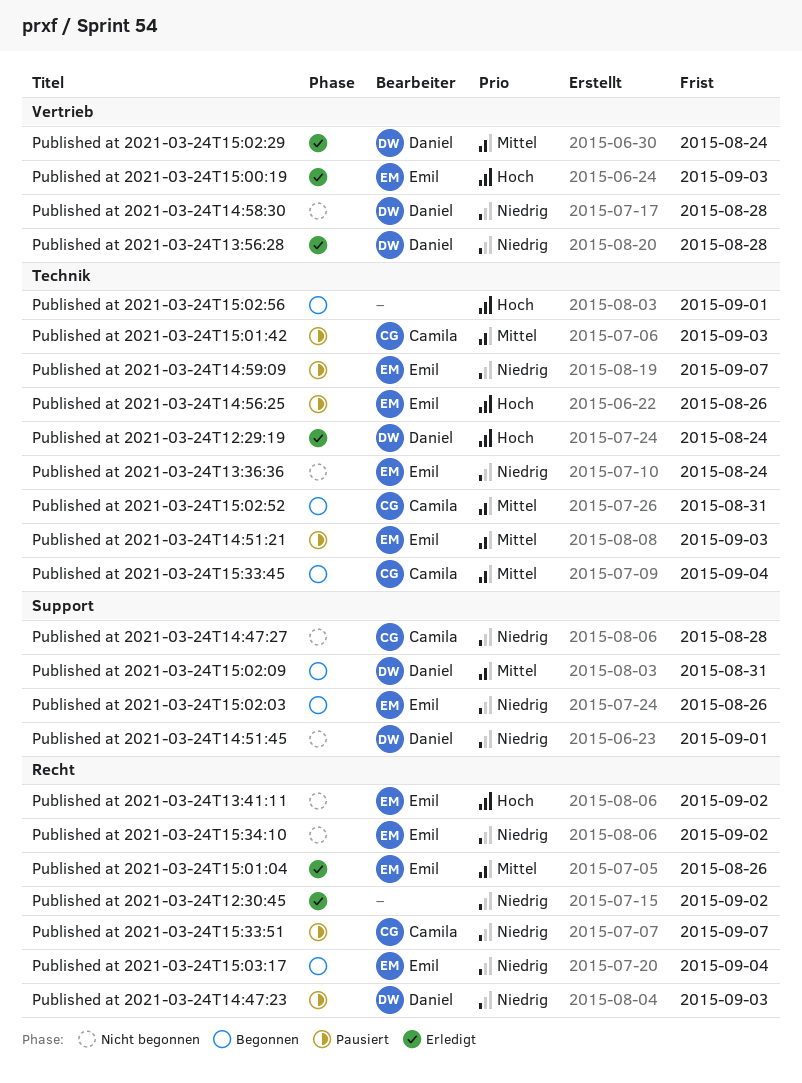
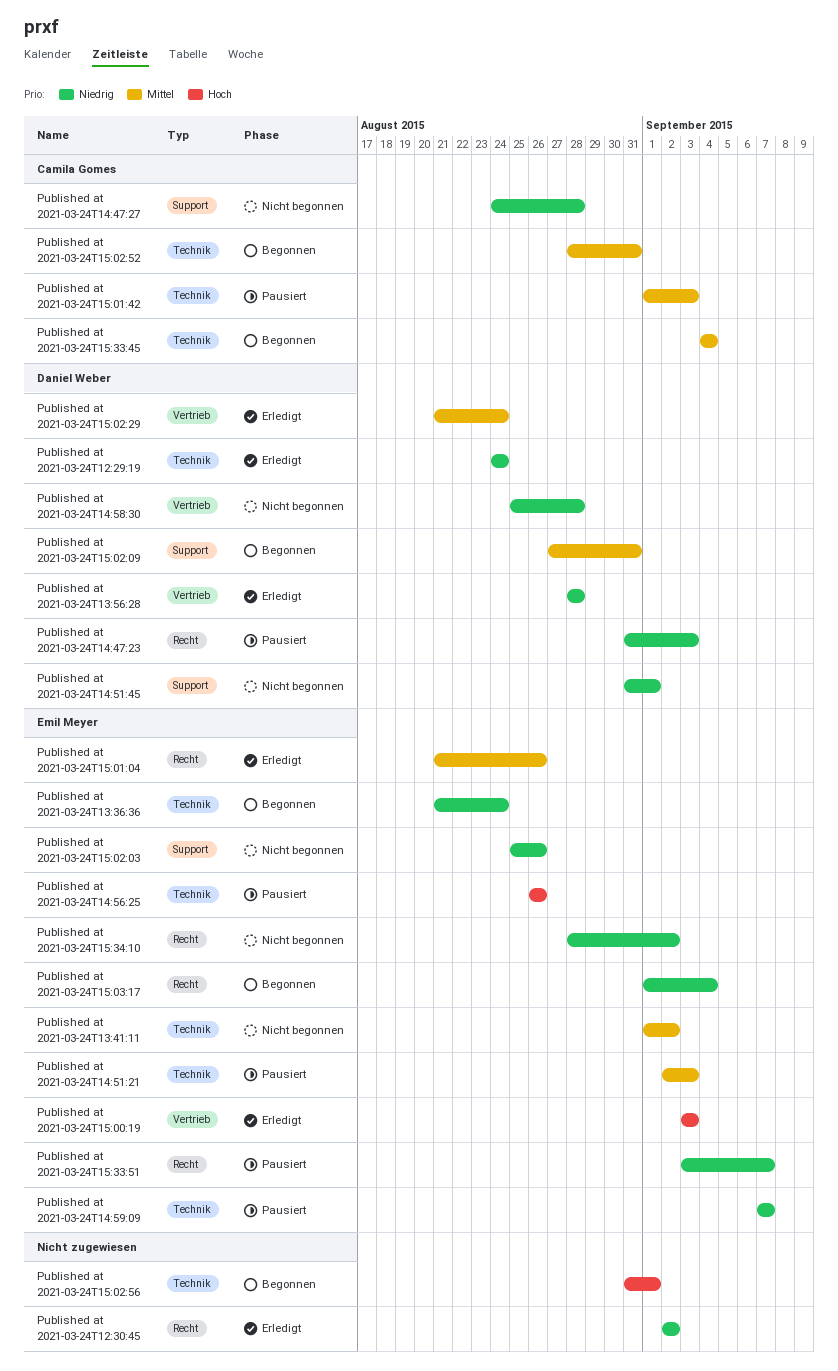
Published at 2021-03-24T12:29:19, priority: Hoch -> Niedrig
Published at 2021-03-24T13:36:36, status: Nicht begonnen -> Begonnen
Published at 2021-03-24T13:41:11, priority: Hoch -> Mittel
Published at 2021-03-24T13:41:11, label: Recht -> Technik
Published at 2021-03-24T15:02:03, status: Begonnen -> Nicht begonnen
Published at 2021-03-24T15:33:51, owner: Camila Gomes -> Emil Meyer

